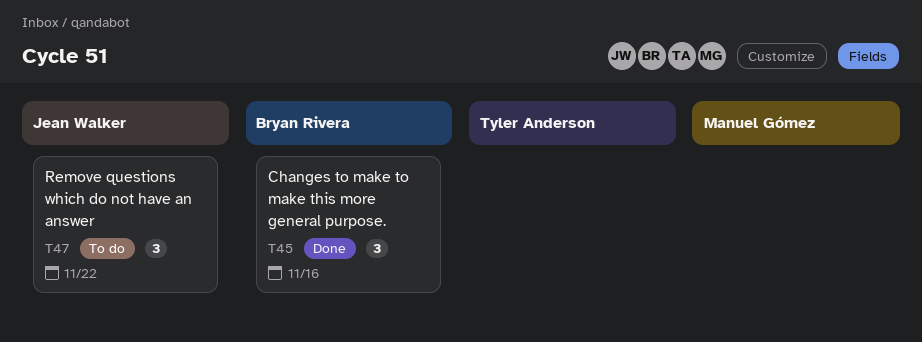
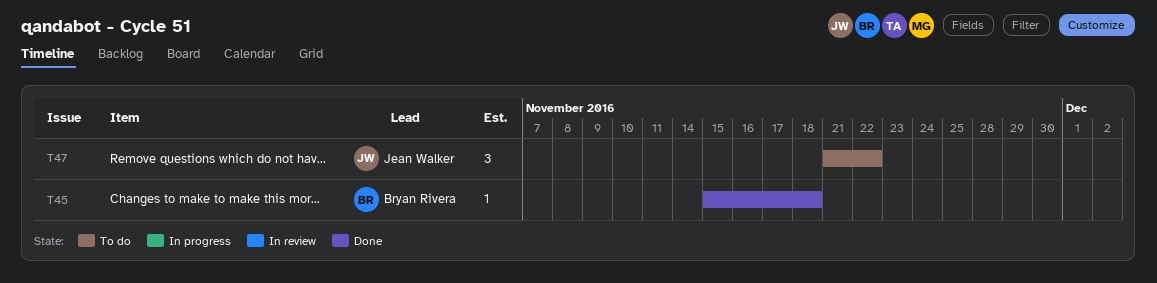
T45, estimate: 3 -> 1
T45, due: Nov 16 -> Nov 18

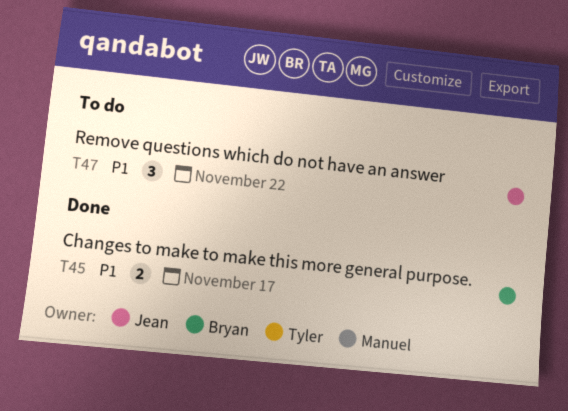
T45, estimate: 1 -> 2
T45, due: Nov 18 -> Nov 17

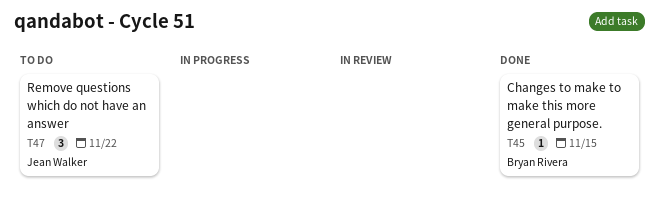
T45, estimate: 2 -> 1
T45, due: Nov 17 -> Nov 15

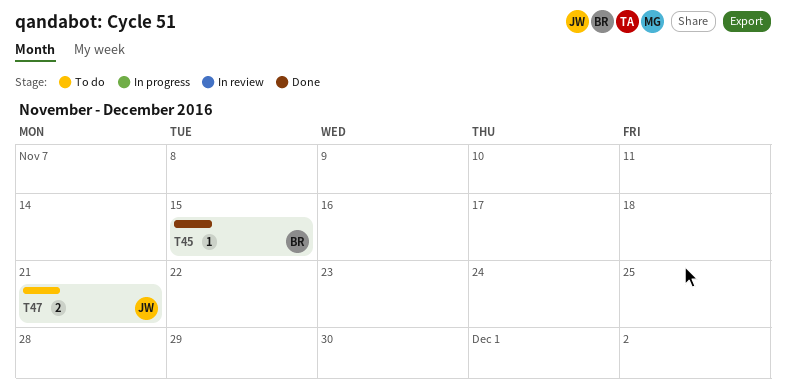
T47, estimate: 3 -> 2
T47, due: Nov 22 -> Nov 21

